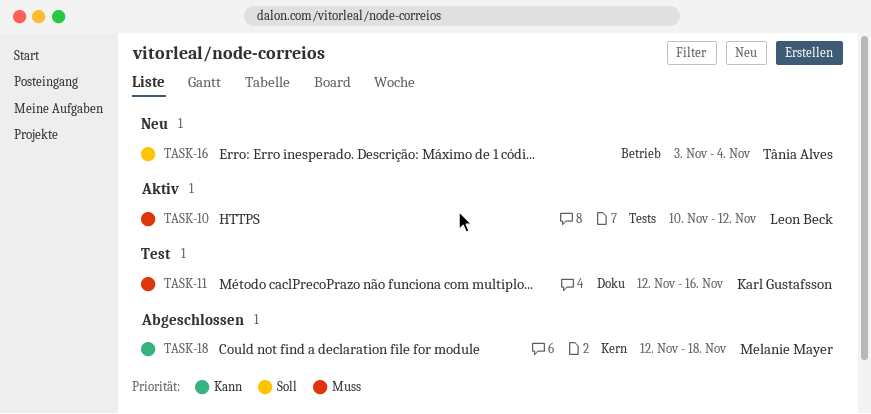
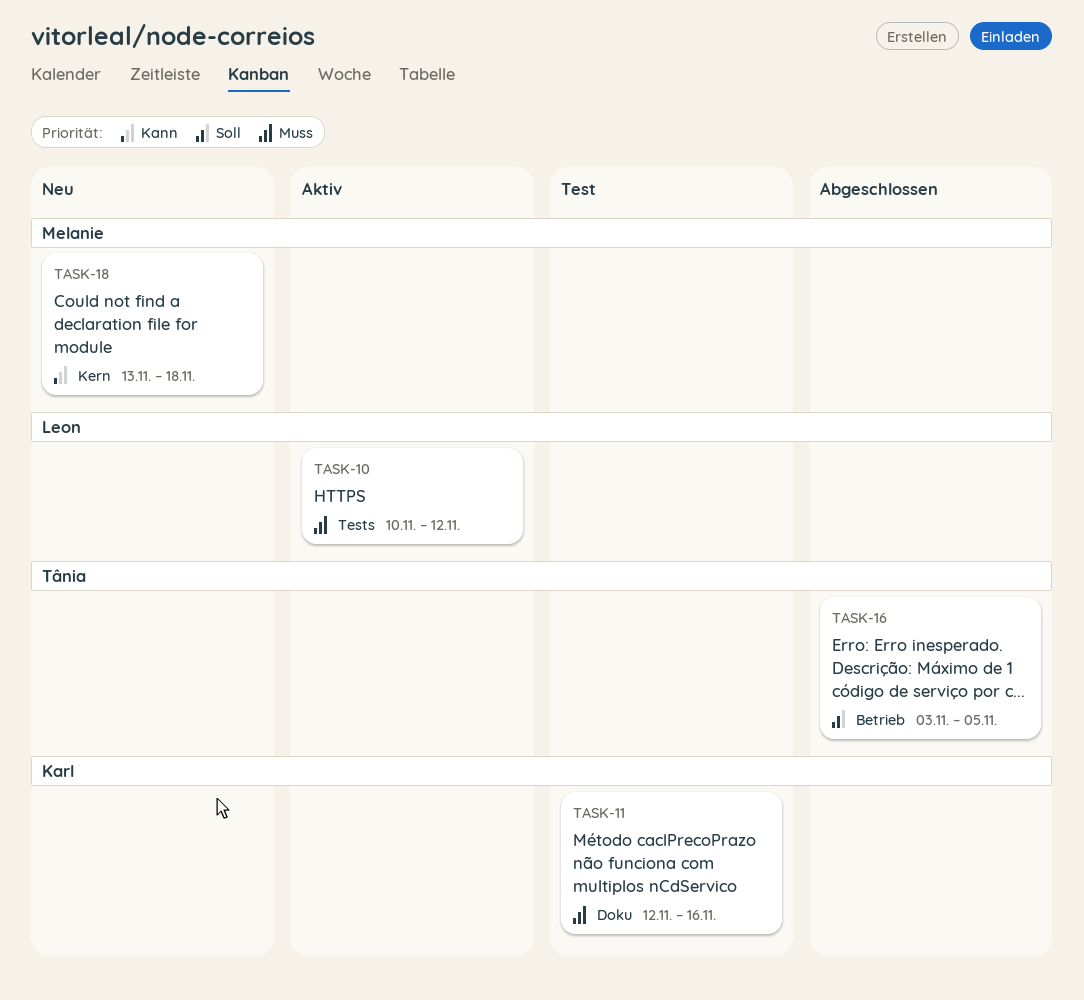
TASK-16, status: Neu -> Abgeschlossen
TASK-16, due: Nov 4 -> Nov 5
TASK-18, status: Abgeschlossen -> Neu
TASK-18, start: Nov 12 -> Nov 13

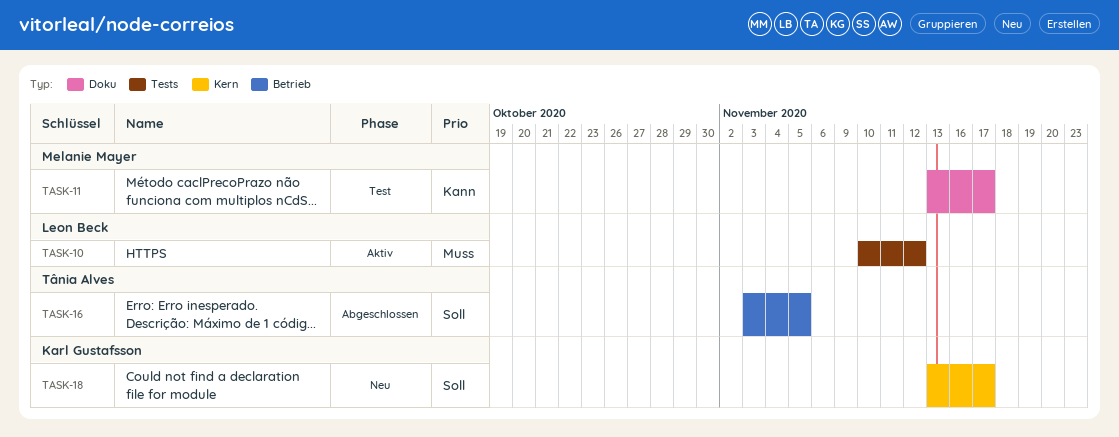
TASK-11, owner: Karl Gustafsson -> Melanie Mayer
TASK-11, priority: Muss -> Kann
TASK-11, start: Nov 12 -> Nov 13
TASK-11, due: Nov 16 -> Nov 17
TASK-18, owner: Melanie Mayer -> Karl Gustafsson
TASK-18, priority: Kann -> Soll
TASK-18, due: Nov 18 -> Nov 17

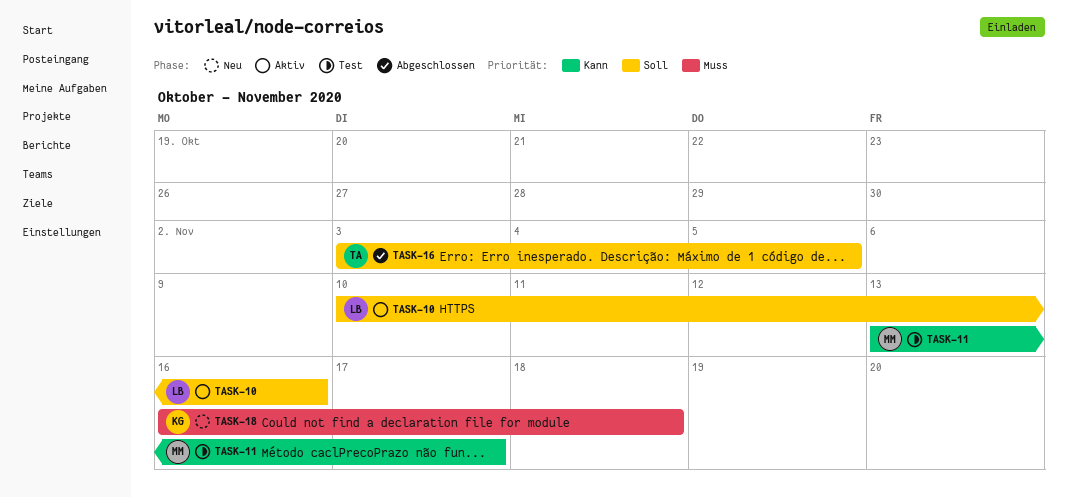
TASK-10, priority: Muss -> Soll
TASK-10, due: Nov 12 -> Nov 16
TASK-18, priority: Soll -> Muss
TASK-18, start: Nov 13 -> Nov 16
TASK-18, due: Nov 17 -> Nov 18

